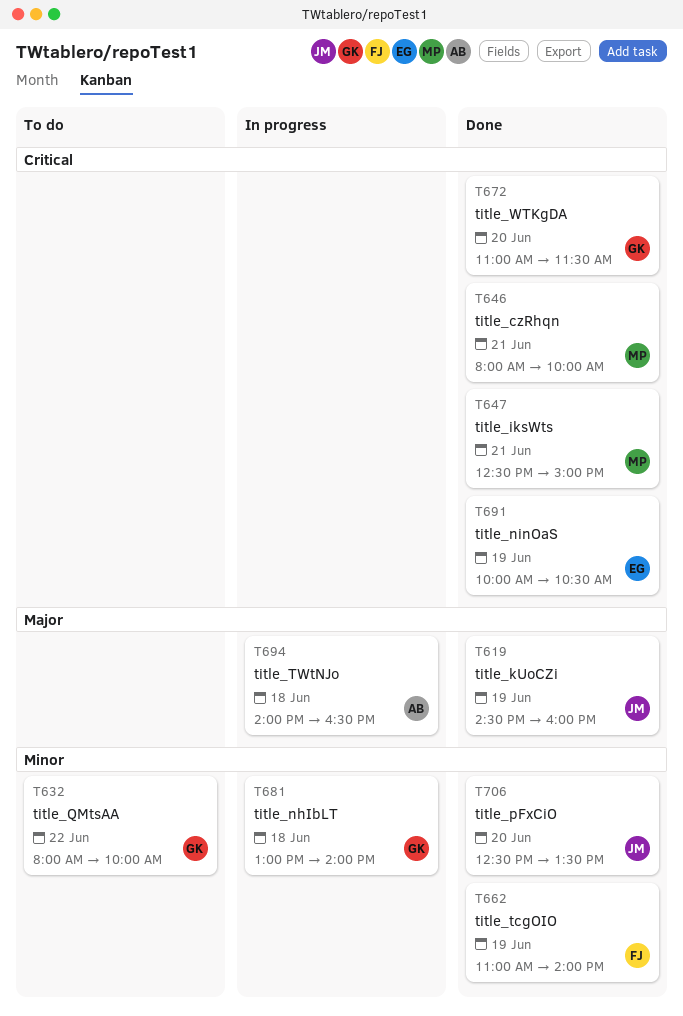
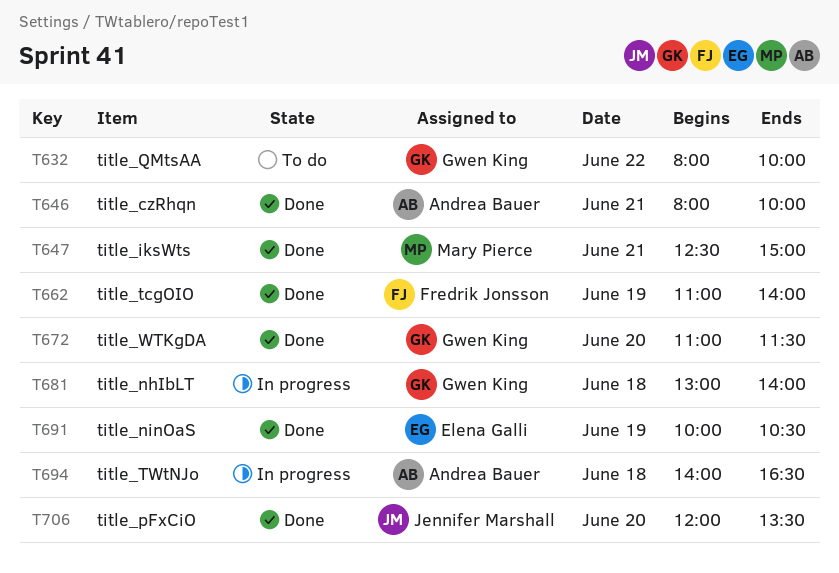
T619: present -> none
T646, owner: Mary Pierce -> Andrea Bauer
T706, begins: 12:30 -> 12:00

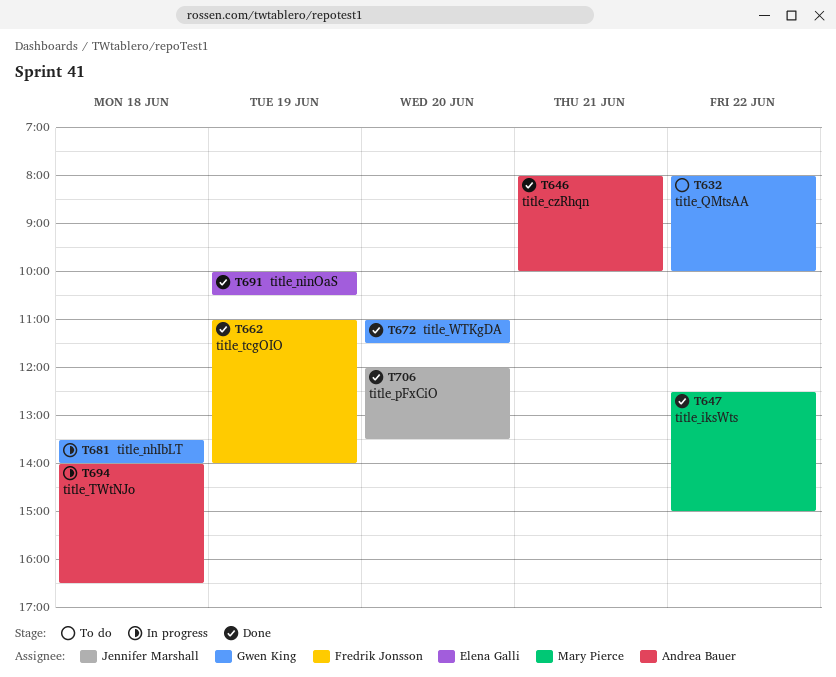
T647, day: Jun 21 -> Jun 22
T681, begins: 13:00 -> 13:30

